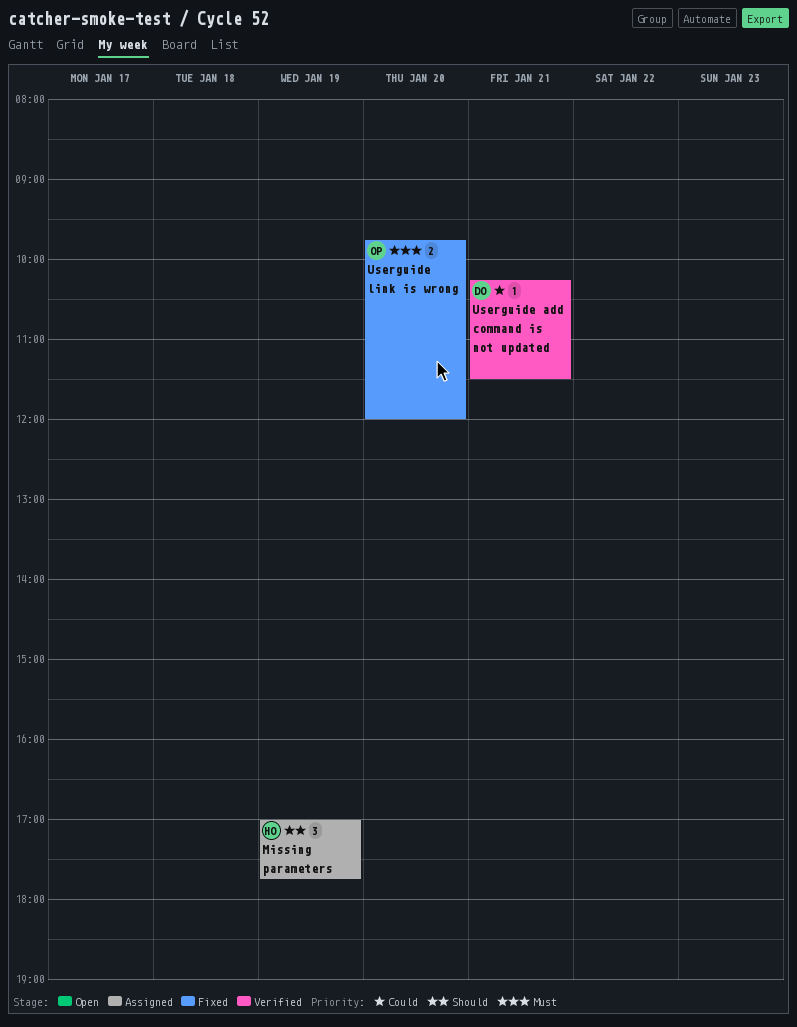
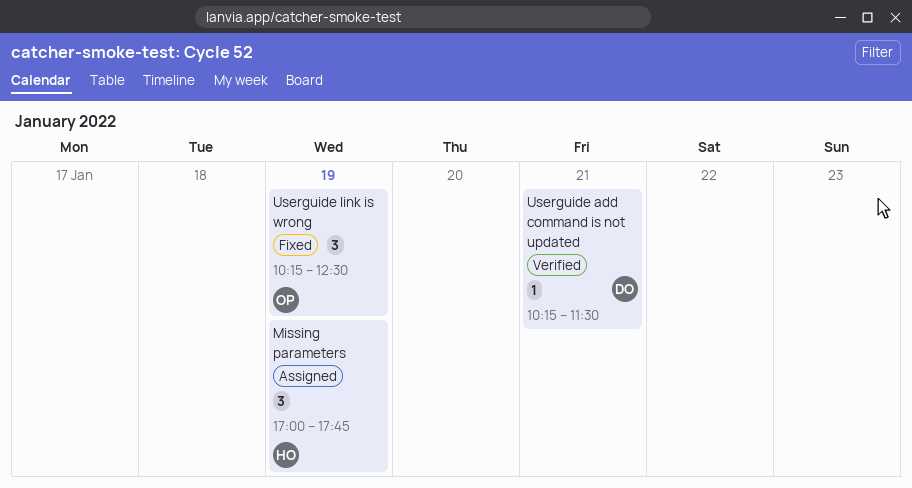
Userguide link is wrong, estimate: 2 -> 3
Userguide link is wrong, day: Jan 20 -> Jan 19
Userguide link is wrong, begins: 09:45 -> 10:15
Userguide link is wrong, ends: 12:00 -> 12:30

